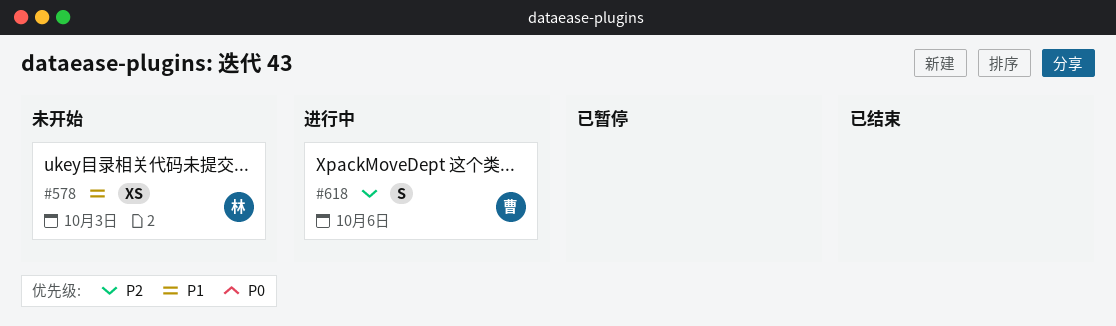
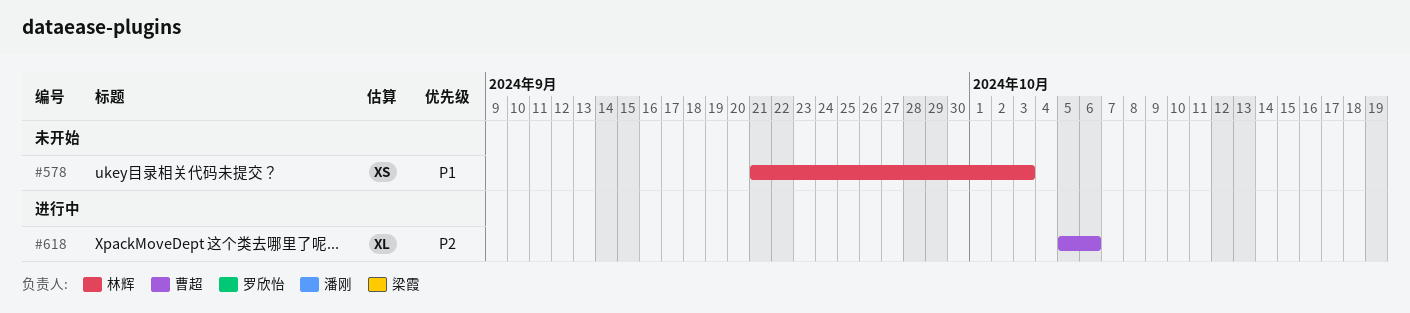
#618, estimate: S -> XL

